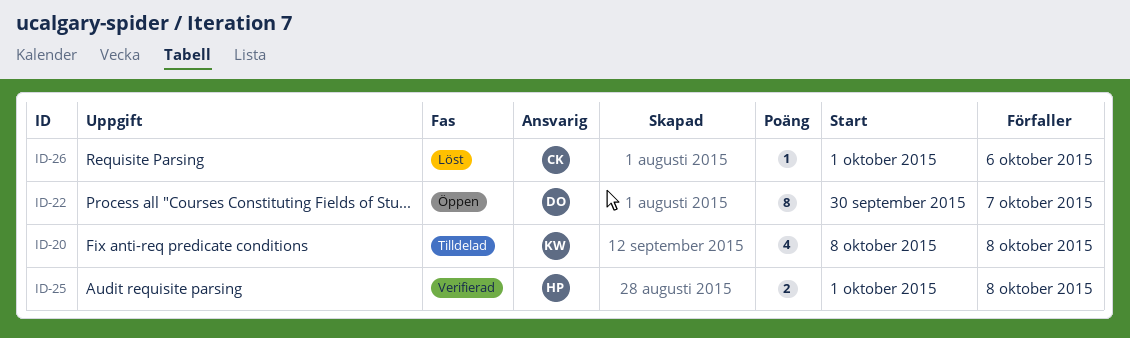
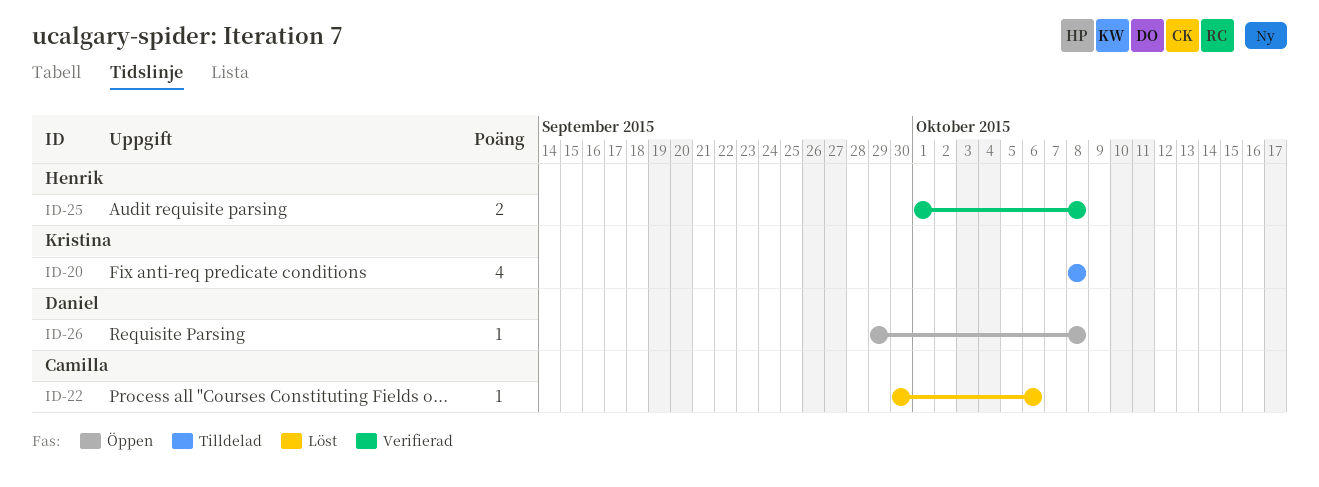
ID-22, status: Öppen -> Löst
ID-22, owner: Daniel -> Camilla
ID-22, estimate: 8 -> 1
ID-22, due: Oct 7 -> Oct 6
ID-26, status: Löst -> Öppen
ID-26, owner: Camilla -> Daniel
ID-26, start: Oct 1 -> Sep 29
ID-26, due: Oct 6 -> Oct 8

